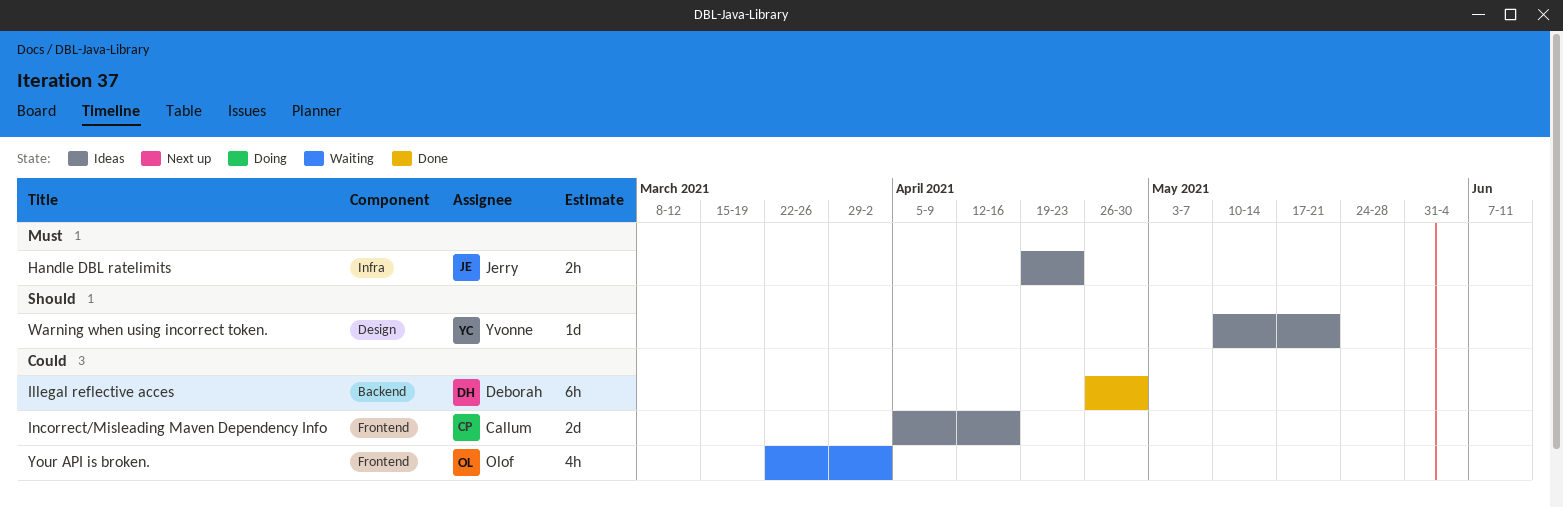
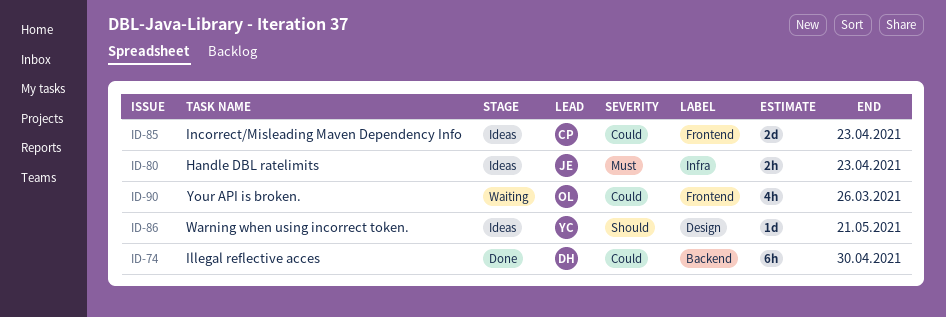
Incorrect/Misleading Maven Dependency Info, due: Apr 16 -> Apr 23
Your API is broken., due: Apr 2 -> Mar 26

